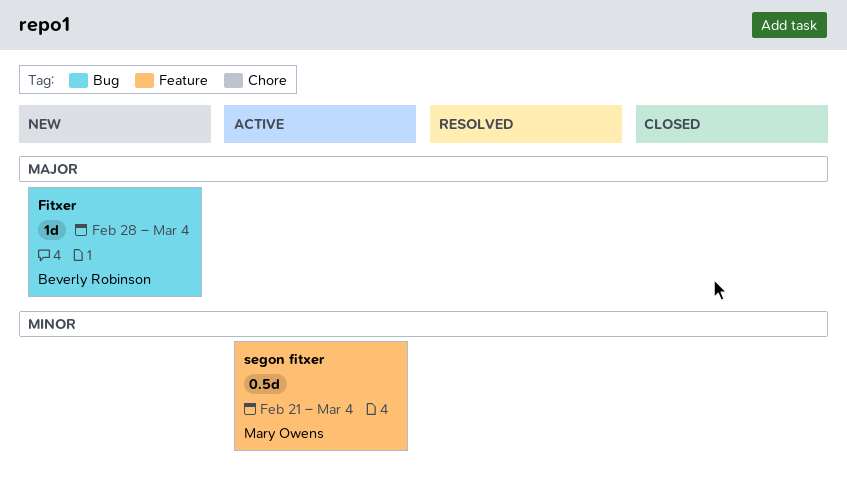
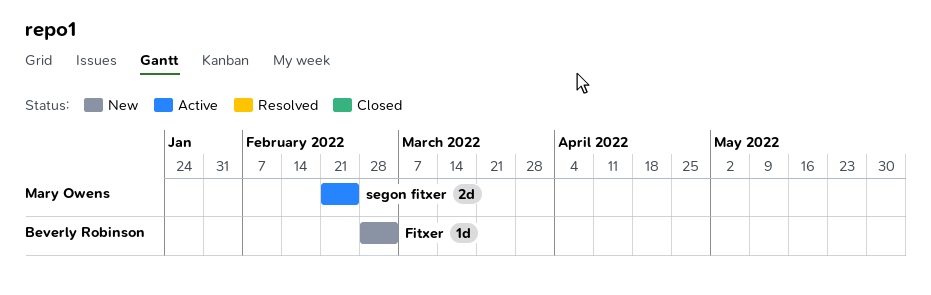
segon fitxer, estimate: 0.5d -> 2d
segon fitxer, due: Mar 4 -> Feb 25

